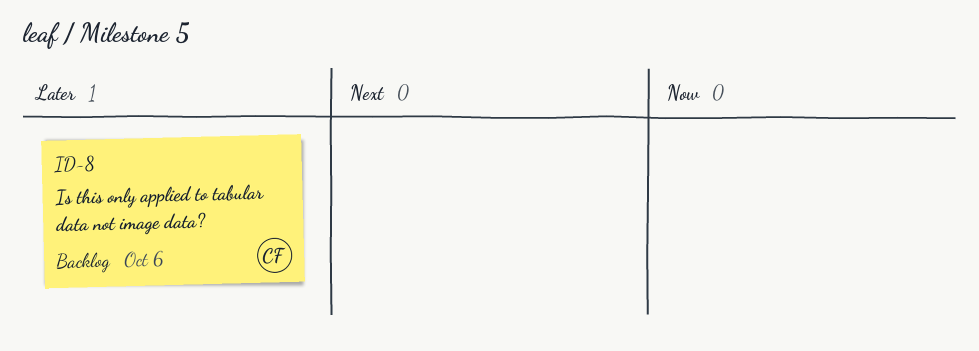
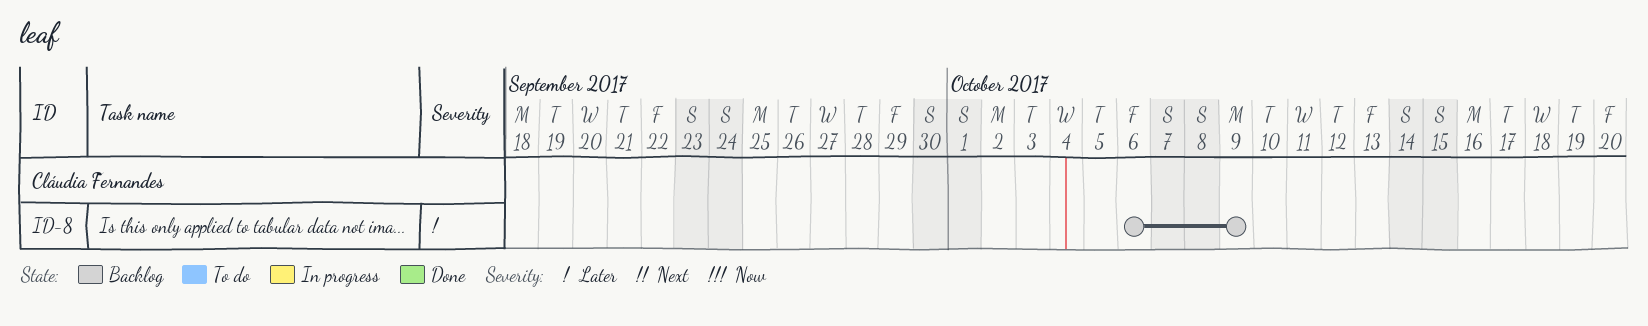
ID-8, due: Oct 6 -> Oct 9

